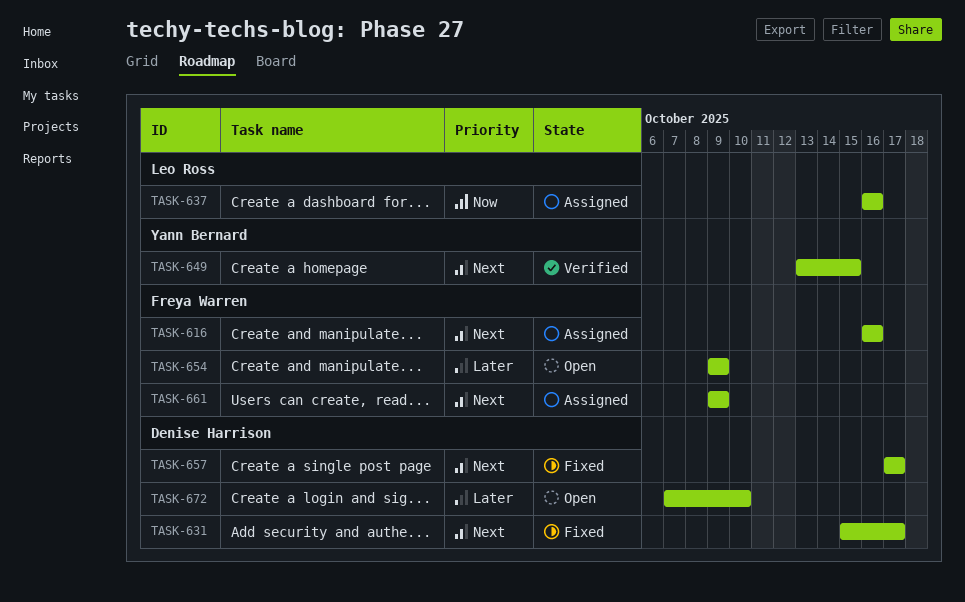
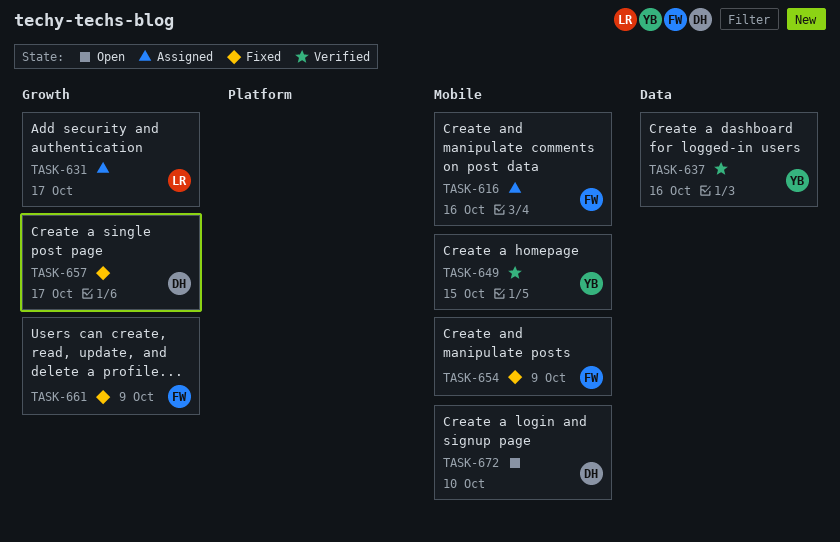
TASK-631, status: Fixed -> Assigned
TASK-631, owner: Denise Harrison -> Leo Ross
TASK-637, status: Assigned -> Verified
TASK-637, owner: Leo Ross -> Yann Bernard
TASK-654, status: Open -> Fixed
TASK-661, status: Assigned -> Fixed

